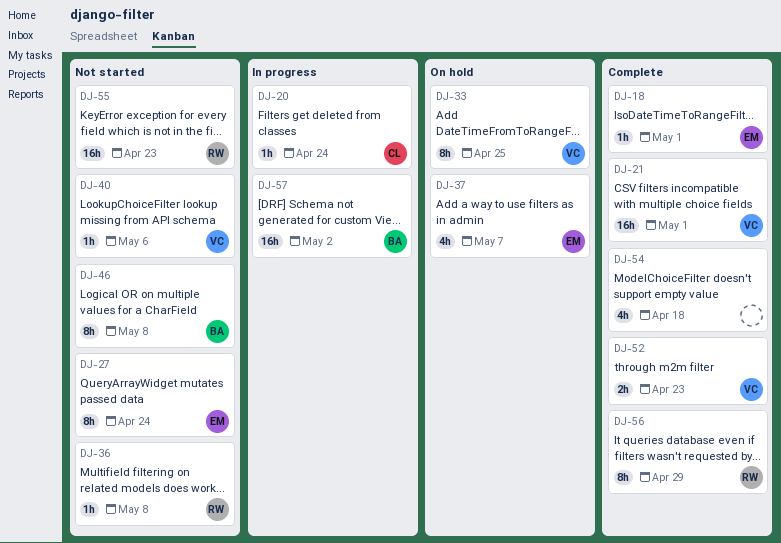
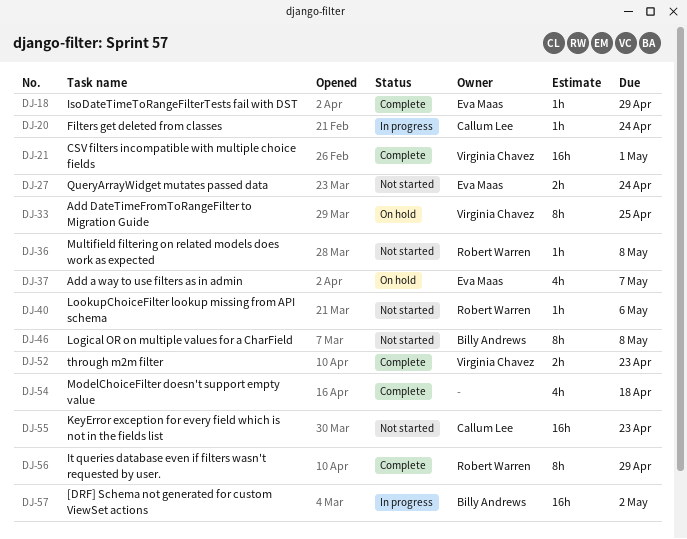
DJ-18, due: May 1 -> Apr 29
DJ-27, estimate: 8h -> 2h
DJ-40, owner: Virginia Chavez -> Robert Warren
DJ-55, owner: Robert Warren -> Callum Lee

